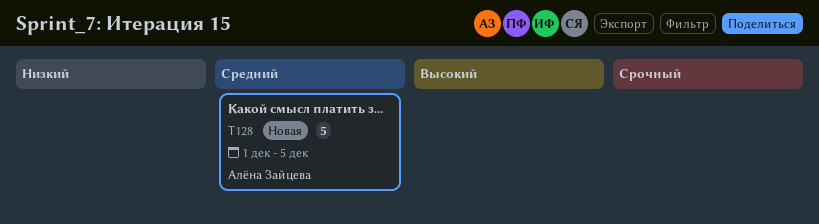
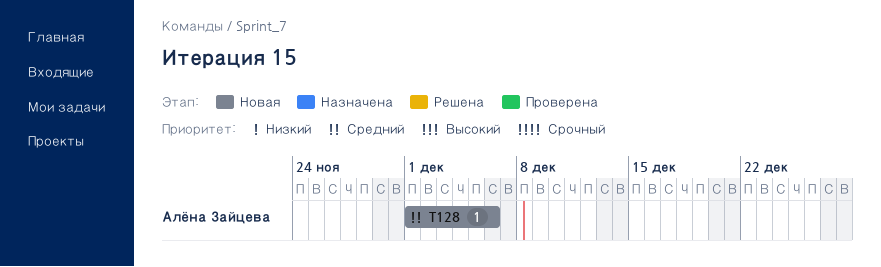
T128, estimate: 5 -> 1
T128, due: Dec 5 -> Dec 6

